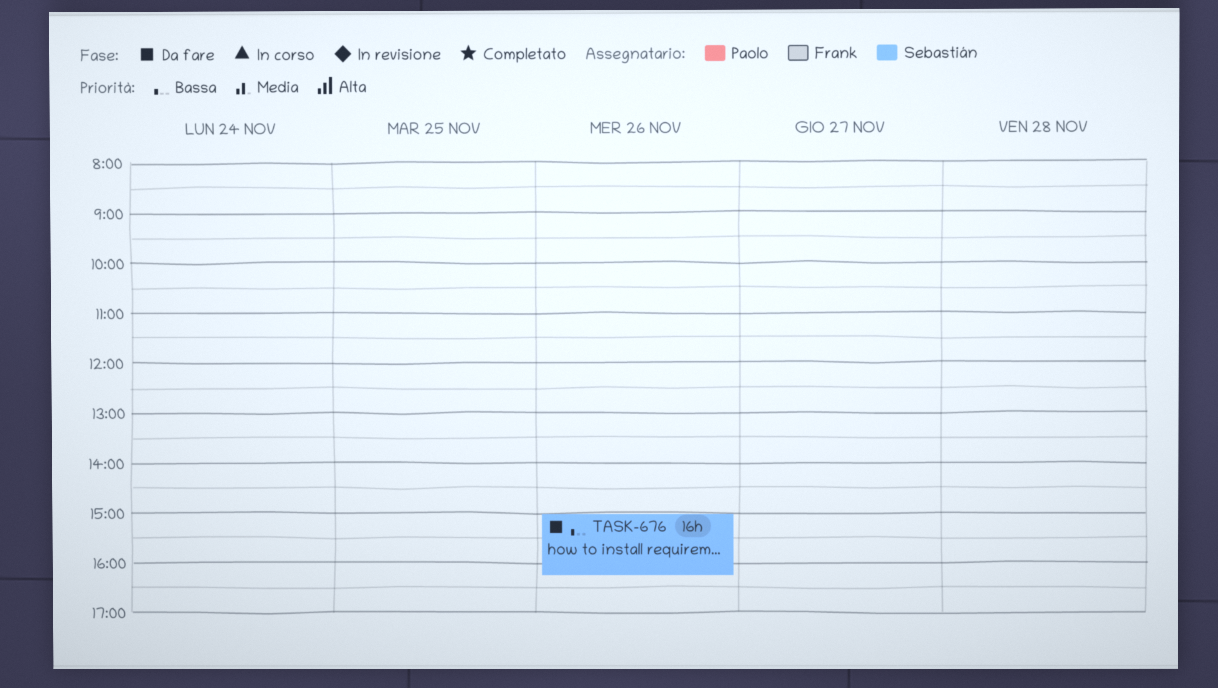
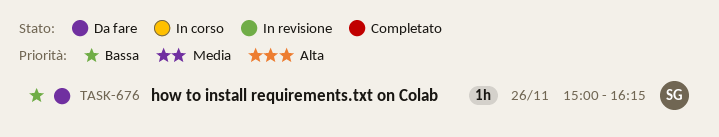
TASK-676, estimate: 16h -> 1h

